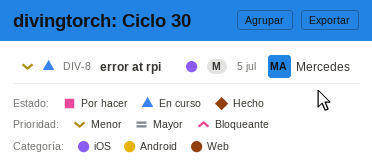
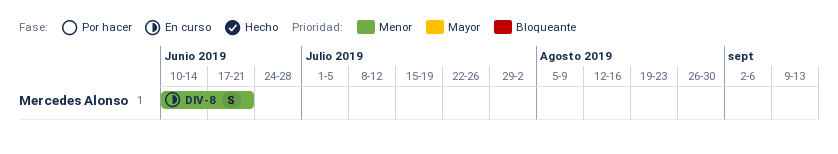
DIV-8, estimate: M -> S
DIV-8, due: Jul 5 -> Jun 21

